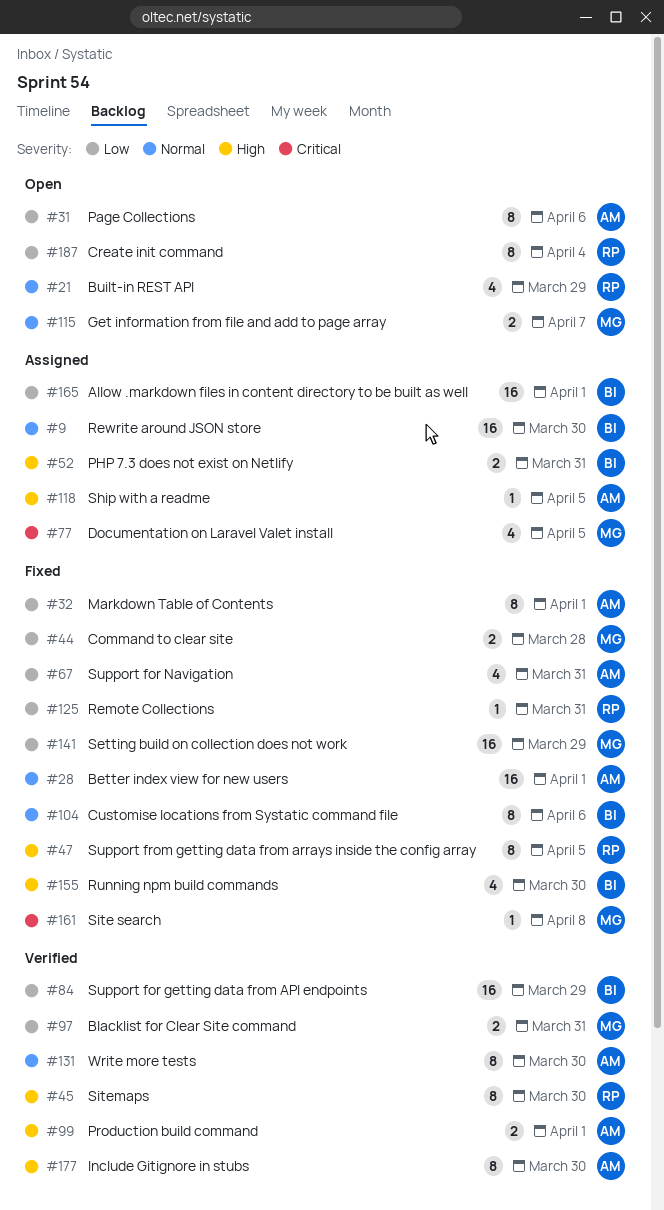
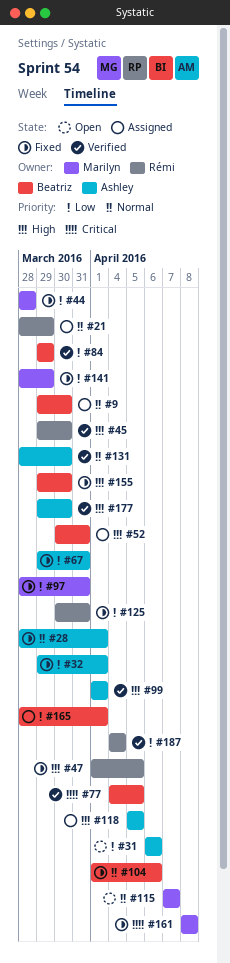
#21, status: Open -> Assigned
#77, status: Assigned -> Verified
#77, owner: Marilyn -> Beatriz
#97, status: Verified -> Fixed
#187, status: Open -> Verified

